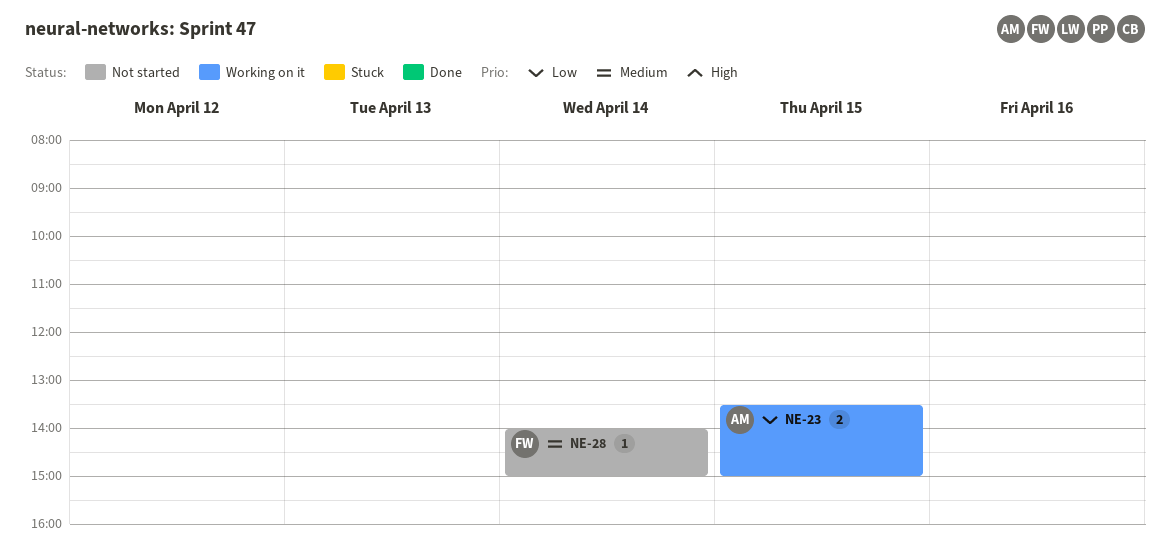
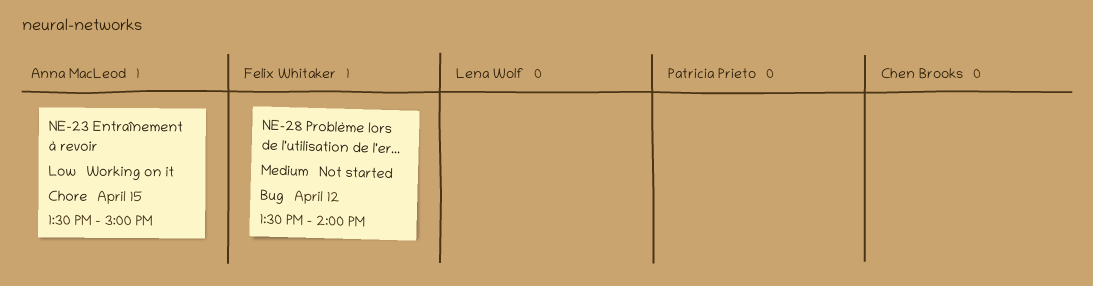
NE-28, day: Apr 14 -> Apr 12
NE-28, begins: 14:00 -> 13:30
NE-28, ends: 15:00 -> 14:00

